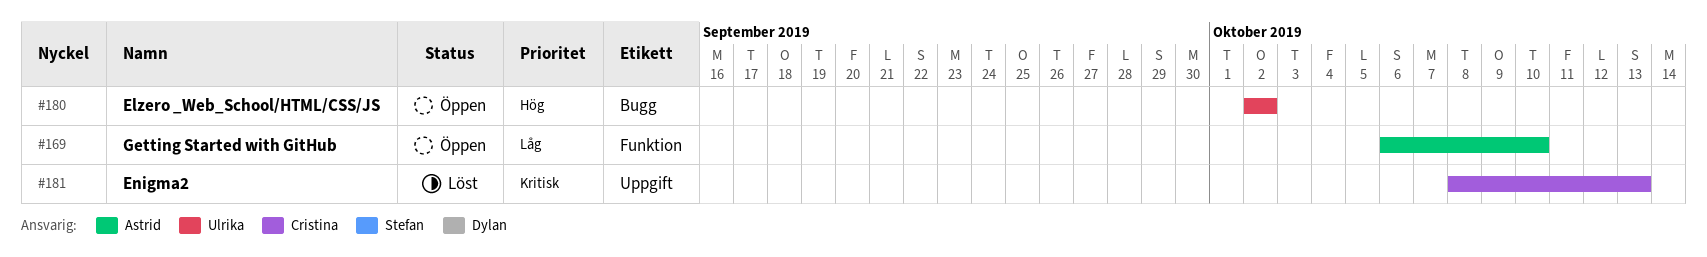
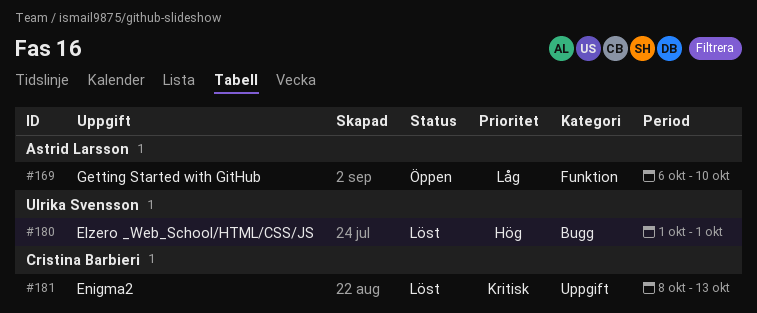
#180, status: Öppen -> Löst
#180, start: Oct 2 -> Oct 1
#180, due: Oct 2 -> Oct 1

